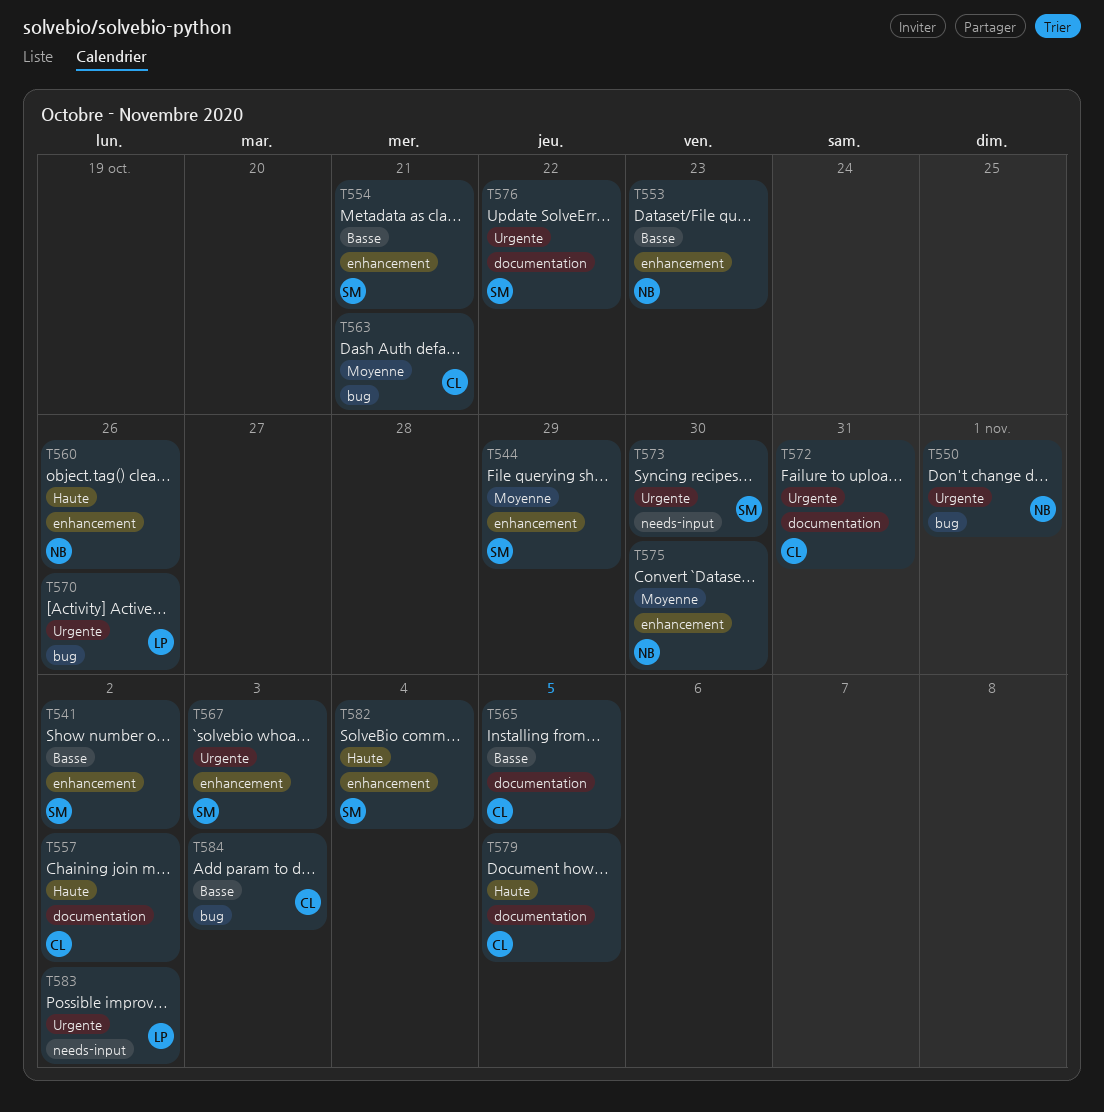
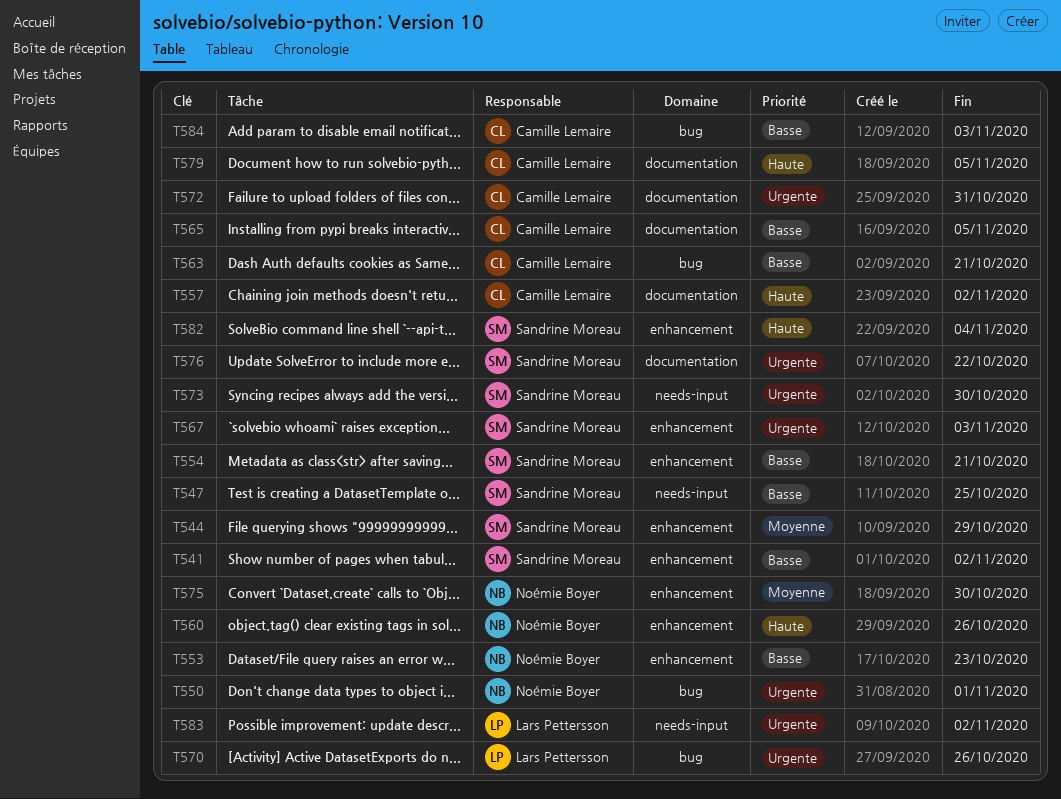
T547: none -> present
T563, priority: Moyenne -> Basse

